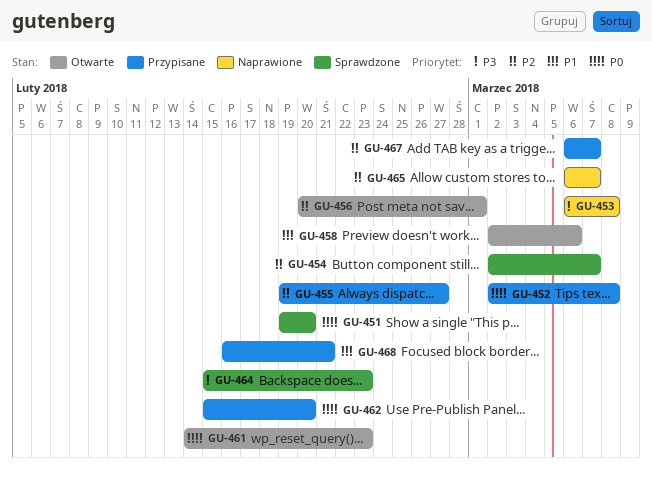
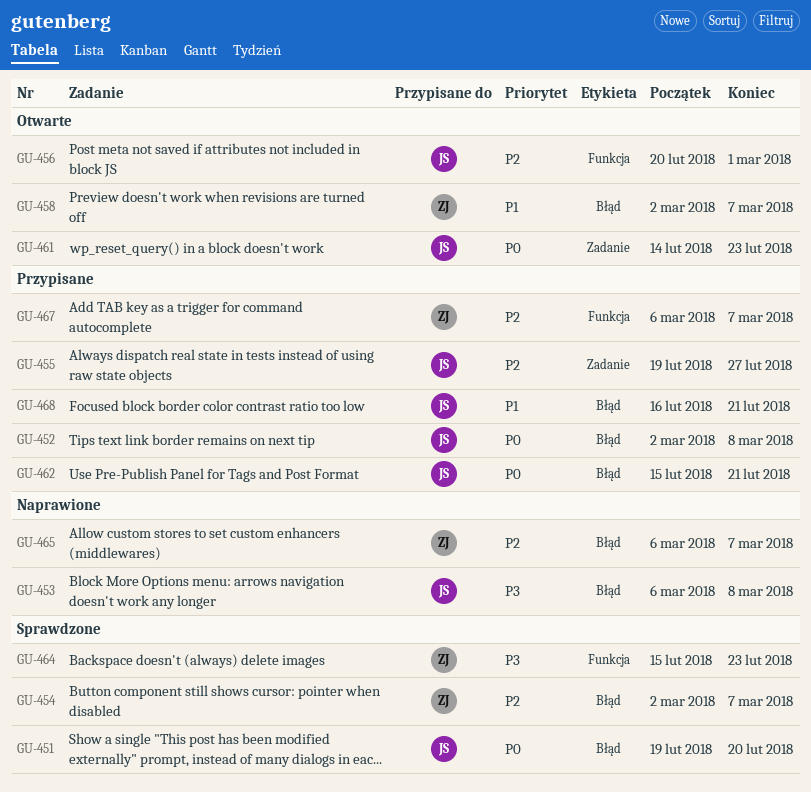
GU-458, due: Mar 6 -> Mar 7
GU-462, due: Feb 20 -> Feb 21

